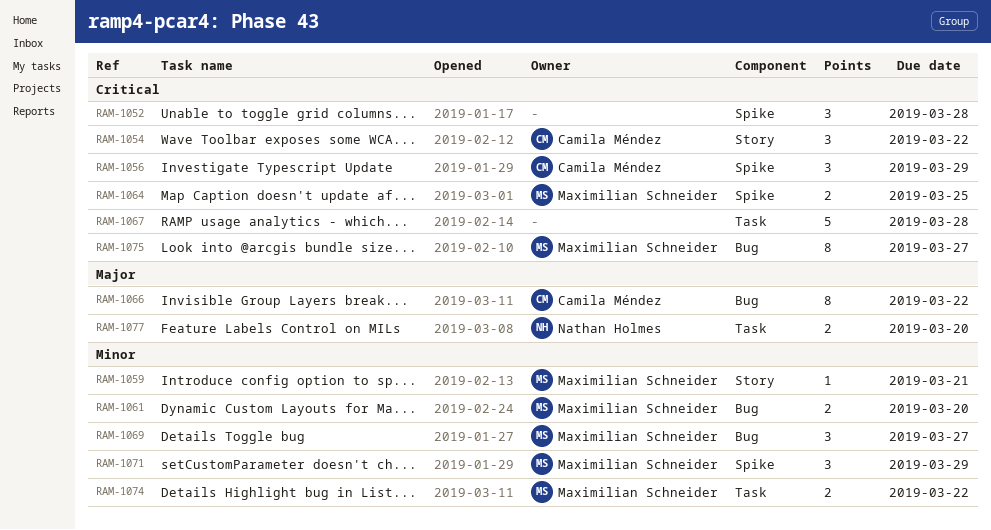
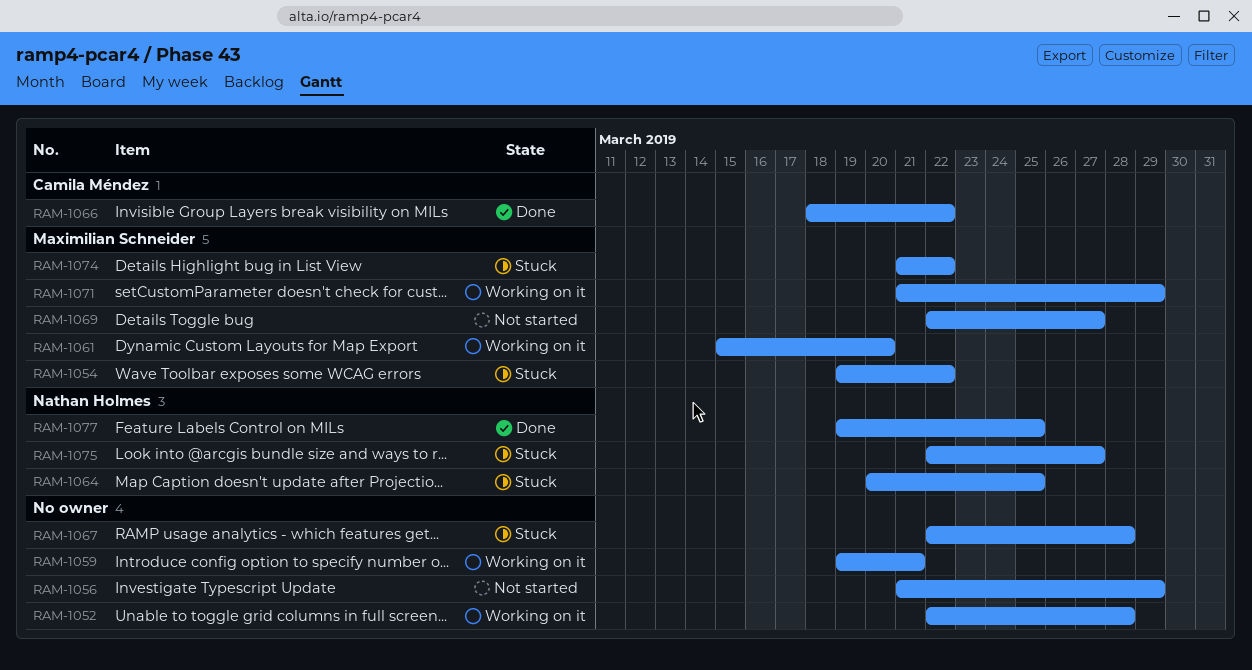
RAM-1054, owner: Camila Méndez -> Maximilian Schneider
RAM-1056, owner: Camila Méndez -> none
RAM-1059, owner: Maximilian Schneider -> none
RAM-1064, owner: Maximilian Schneider -> Nathan Holmes
RAM-1075, owner: Maximilian Schneider -> Nathan Holmes
RAM-1077, due: Mar 20 -> Mar 25

